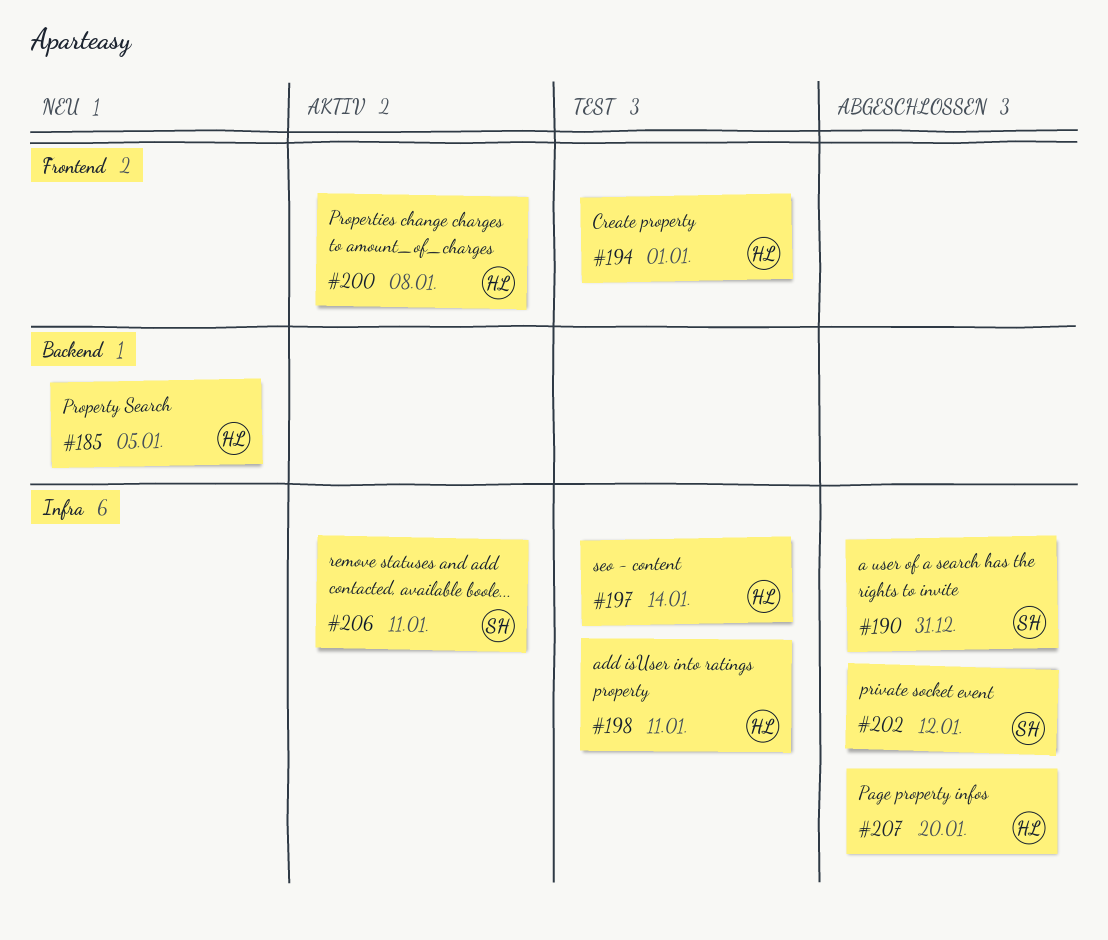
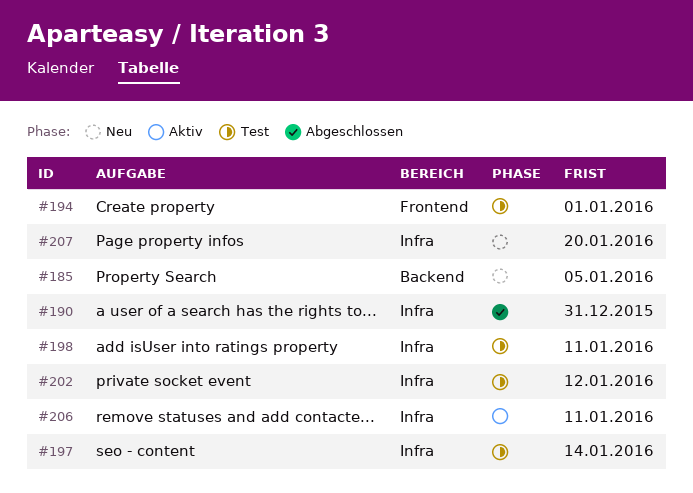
#200: present -> none
#202, status: Abgeschlossen -> Test
#207, status: Abgeschlossen -> Neu

